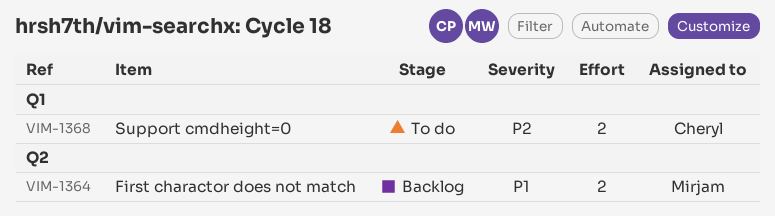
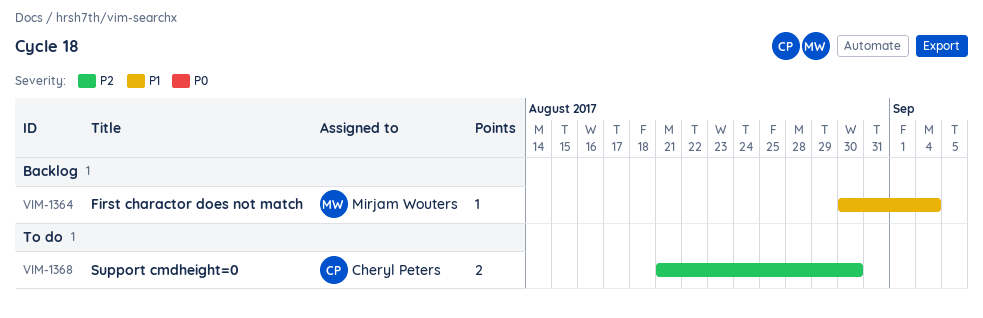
VIM-1364, estimate: 2 -> 1

